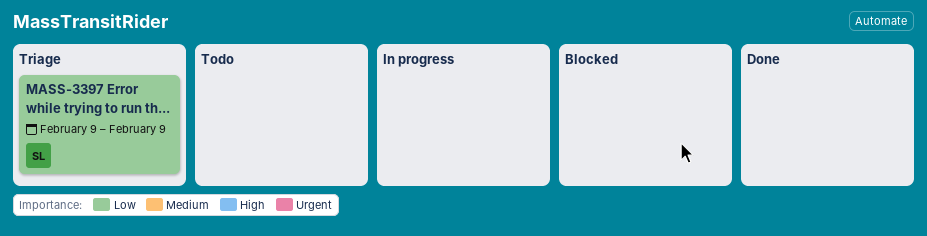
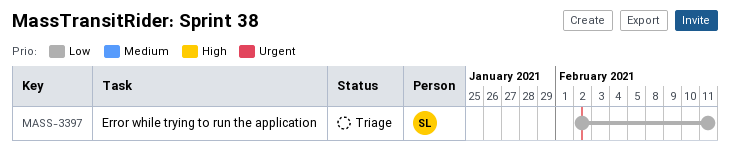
MASS-3397, start: Feb 9 -> Feb 2
MASS-3397, due: Feb 9 -> Feb 11

